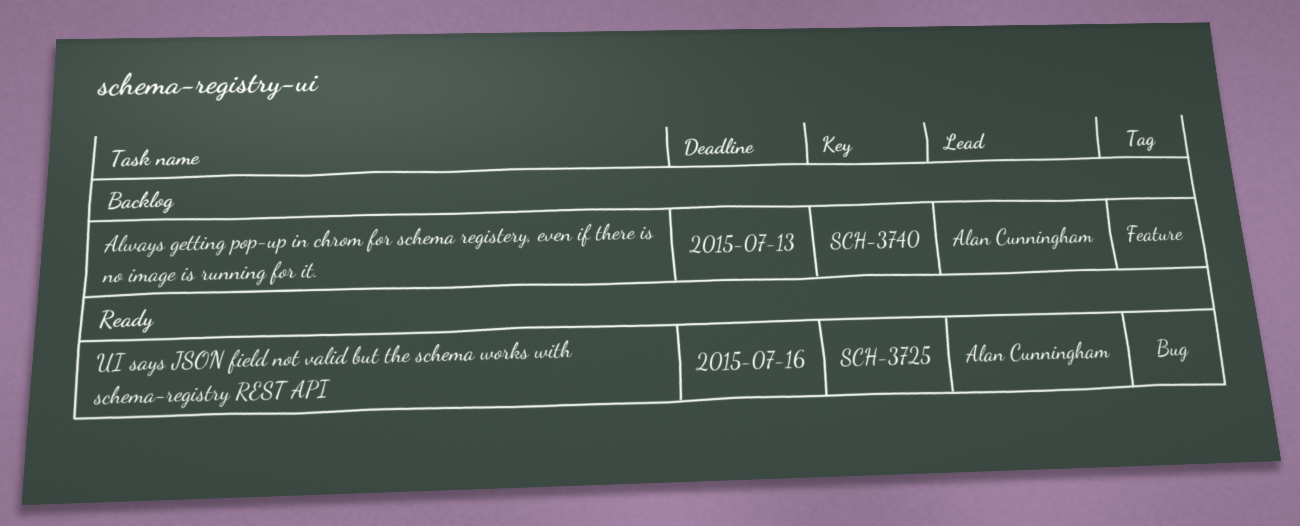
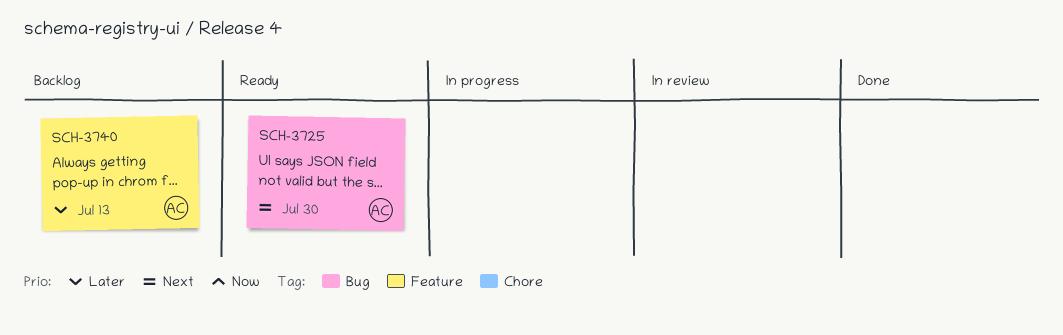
SCH-3725, due: Jul 16 -> Jul 30

